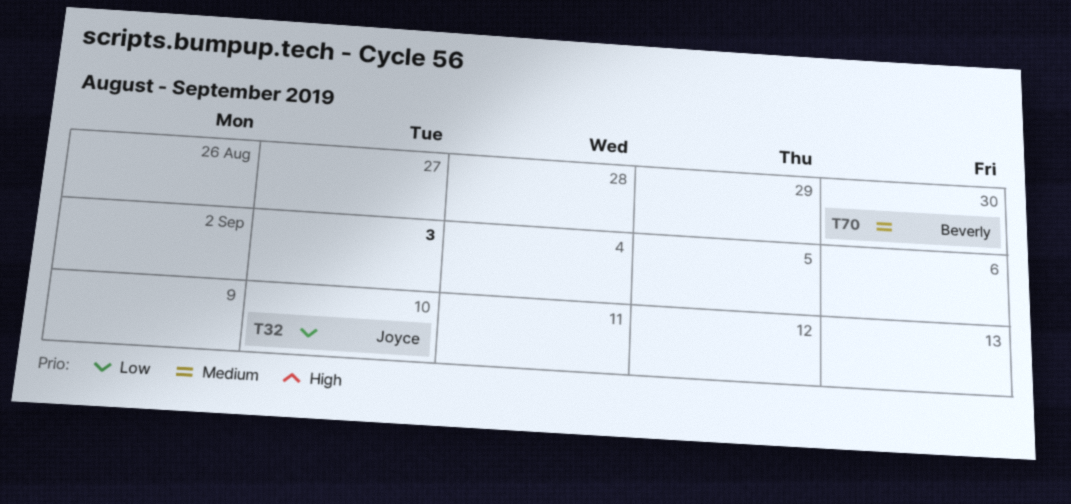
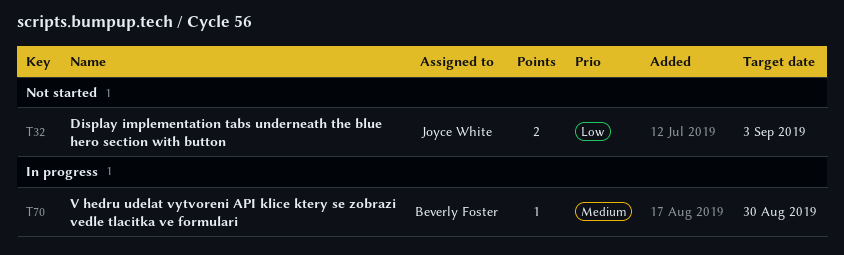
T32, due: Sep 10 -> Sep 3

